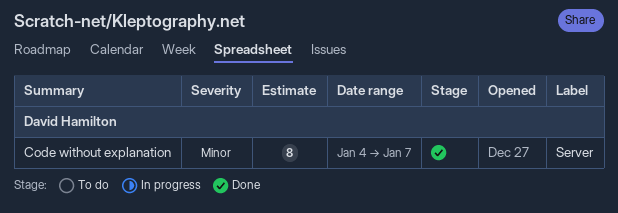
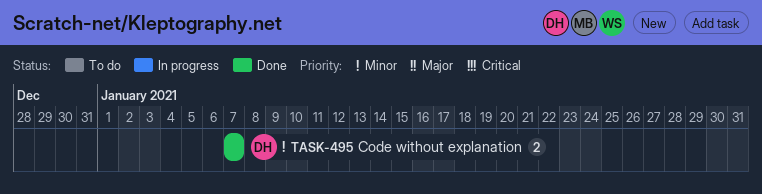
Code without explanation, estimate: 8 -> 2
Code without explanation, start: Jan 4 -> Jan 7

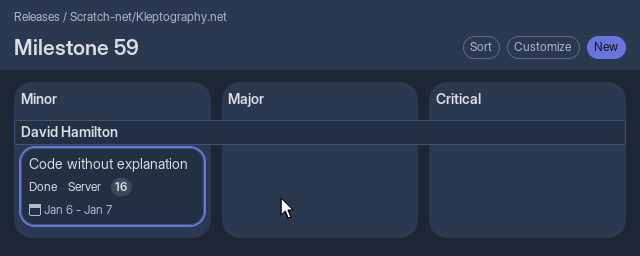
Code without explanation, estimate: 2 -> 16
Code without explanation, start: Jan 7 -> Jan 6

